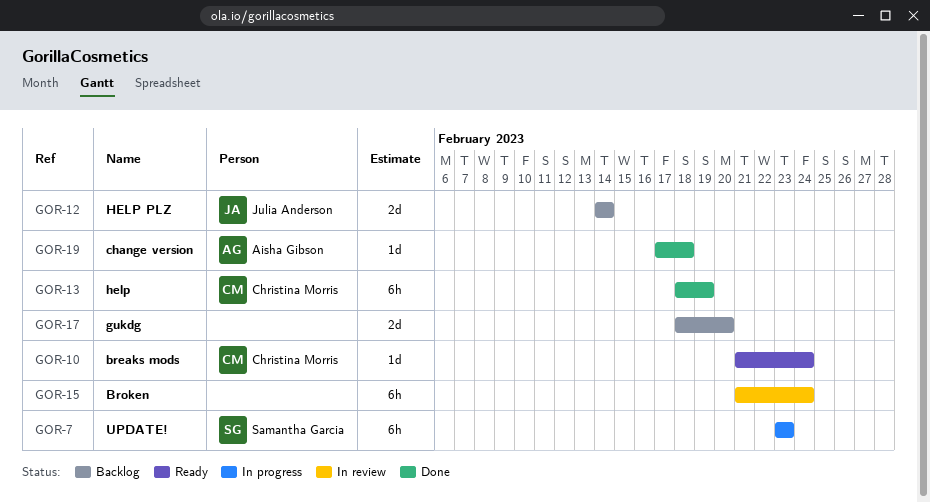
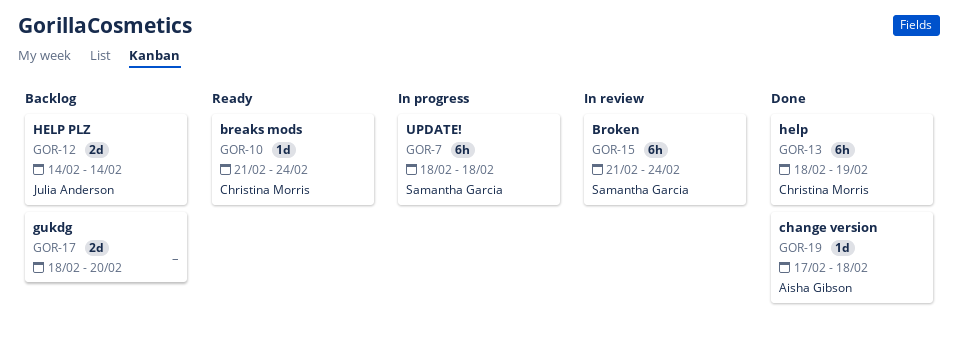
GOR-7, start: Feb 23 -> Feb 18
GOR-7, due: Feb 23 -> Feb 18
GOR-15, owner: none -> Samantha Garcia

